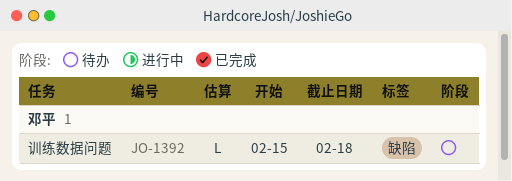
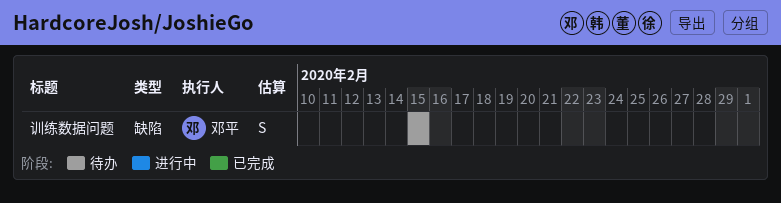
训练数据问题, estimate: L -> S
训练数据问题, due: Feb 18 -> Feb 15

